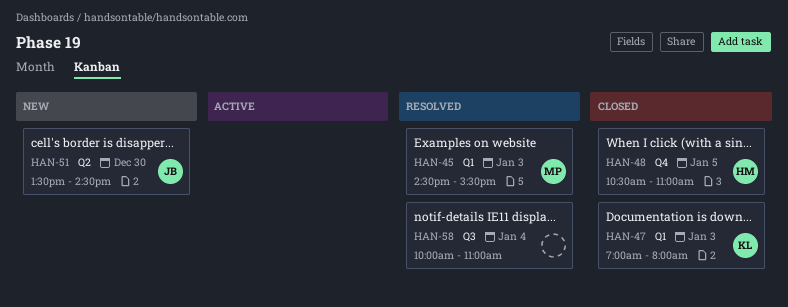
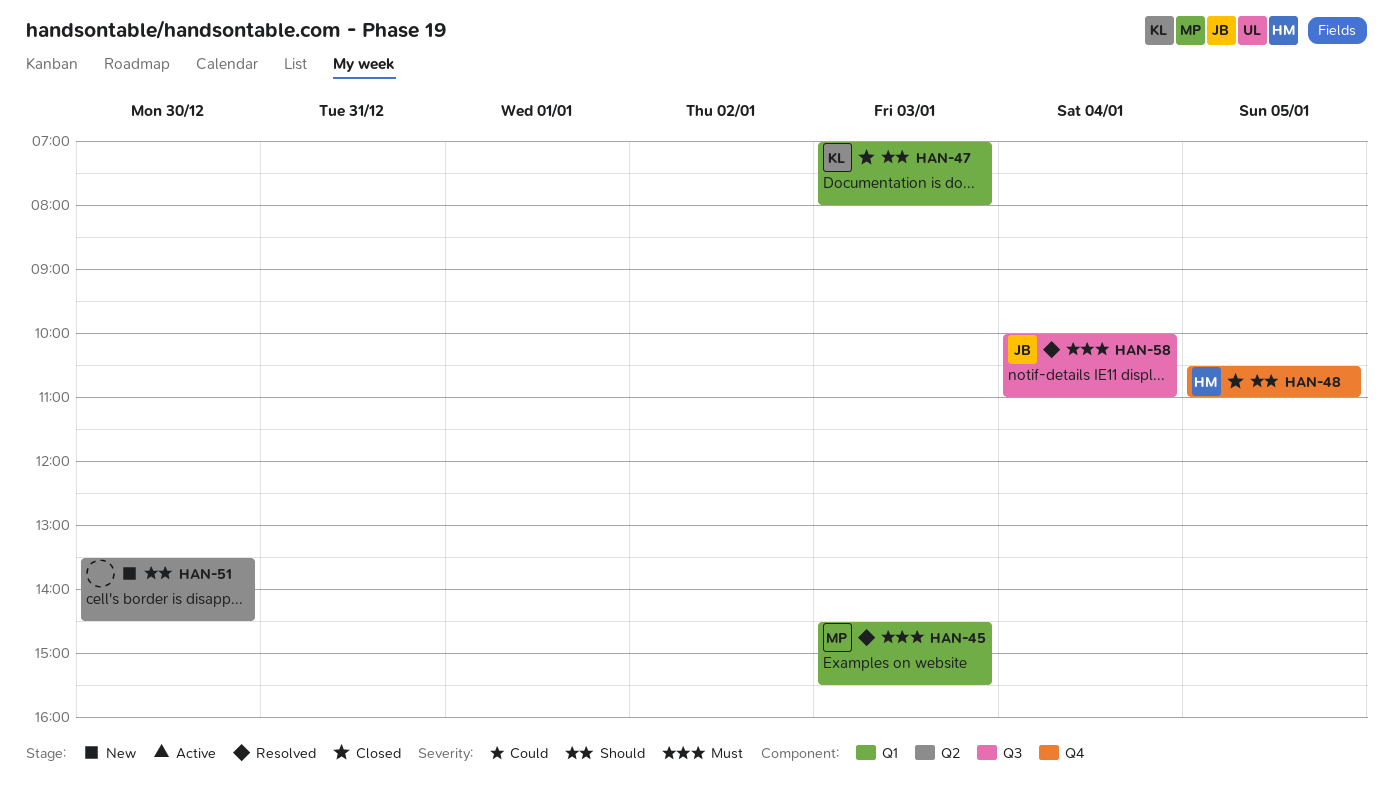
HAN-51, owner: JB -> none
HAN-58, owner: none -> JB

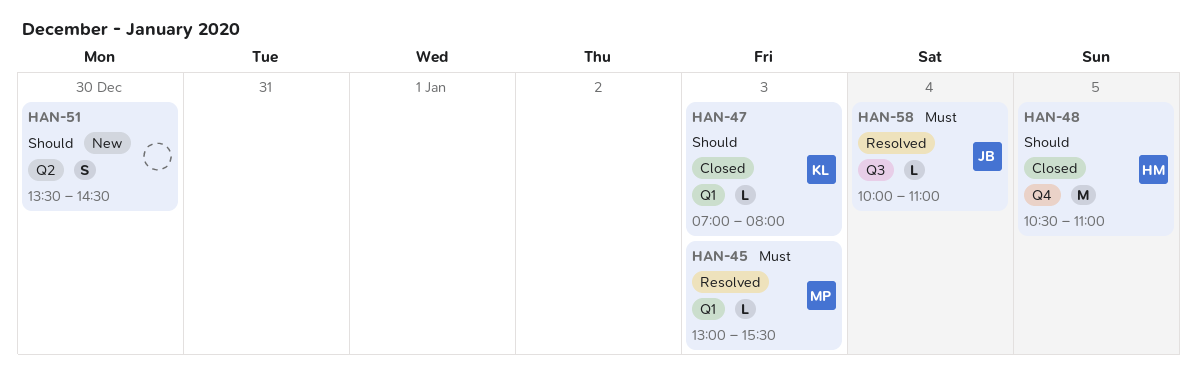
HAN-45, begins: 14:30 -> 13:00

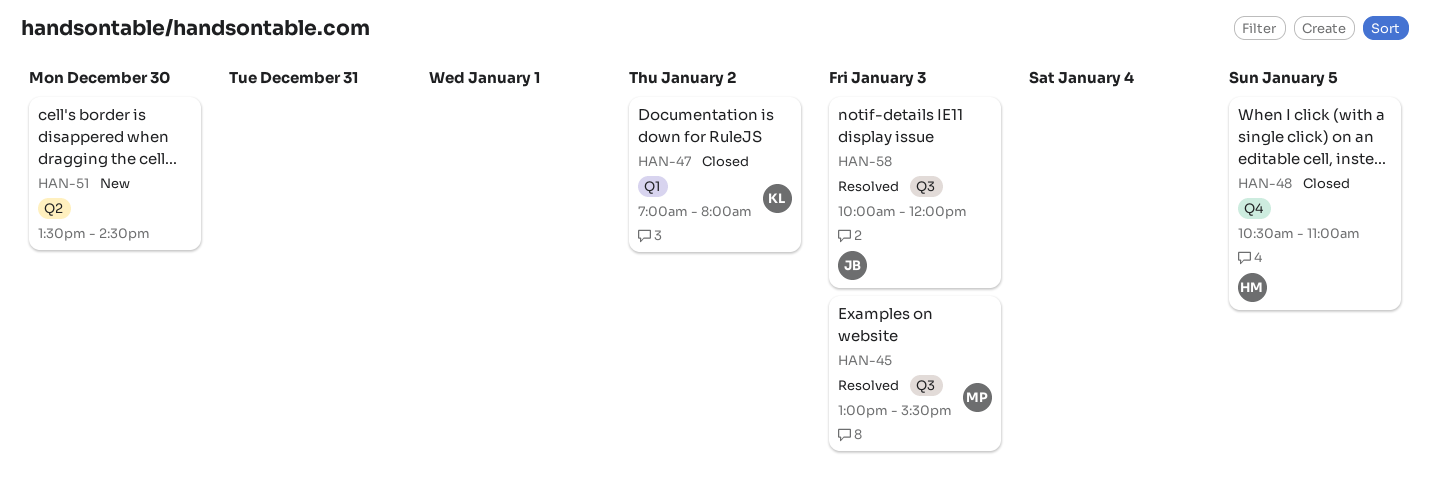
HAN-45, label: Q1 -> Q3
HAN-47, day: Jan 3 -> Jan 2
HAN-58, day: Jan 4 -> Jan 3
HAN-58, ends: 11:00 -> 12:00

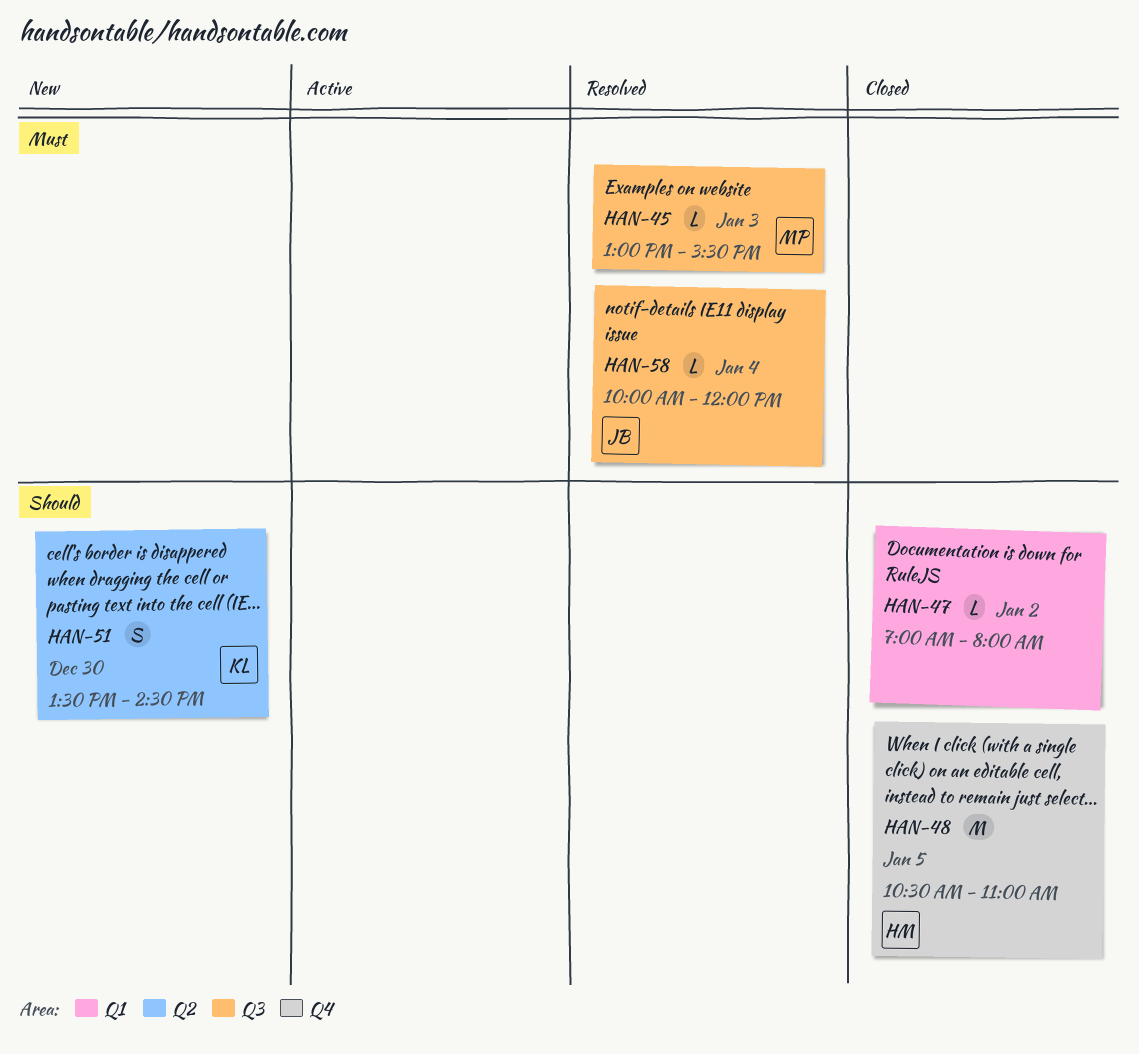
HAN-47, owner: KL -> none
HAN-51, owner: none -> KL
HAN-58, day: Jan 3 -> Jan 4

